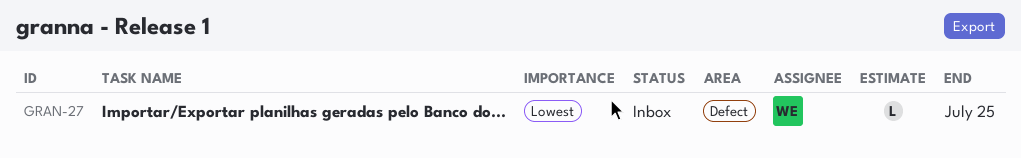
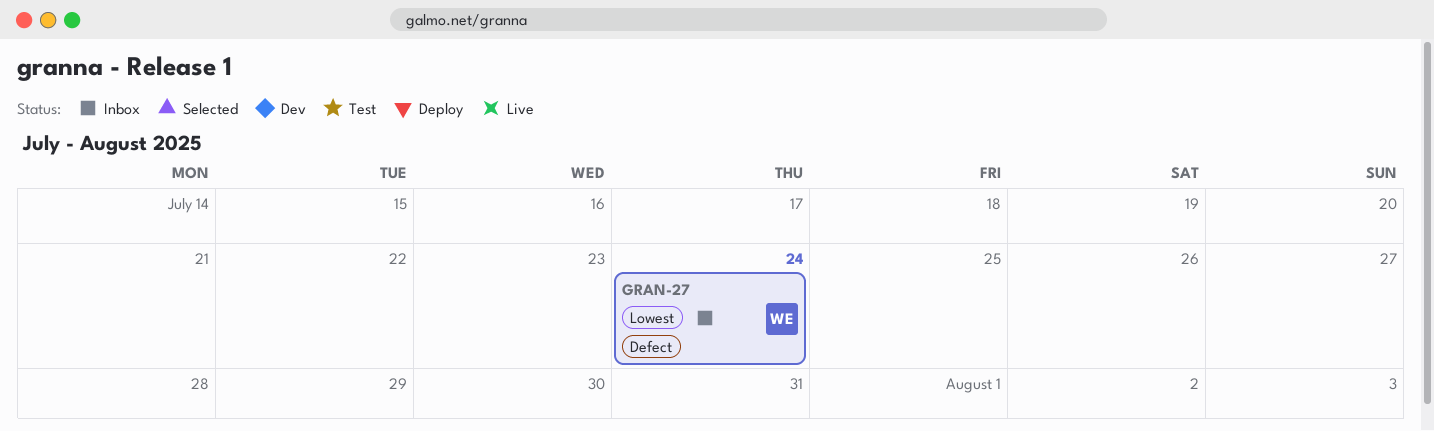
GRAN-27, due: Jul 25 -> Jul 24

